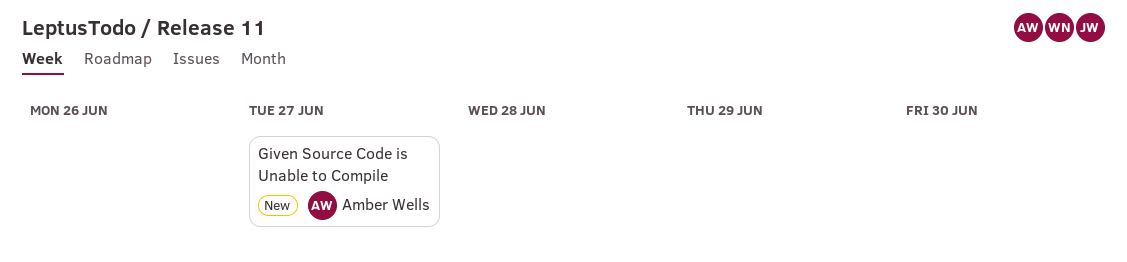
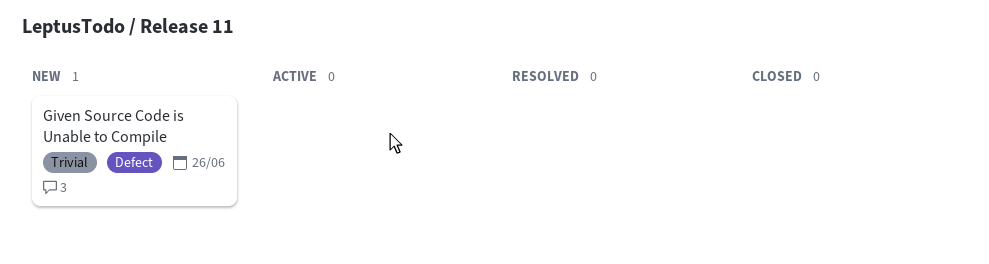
Given Source Code is Unable to Compile, due: Jun 27 -> Jun 26

